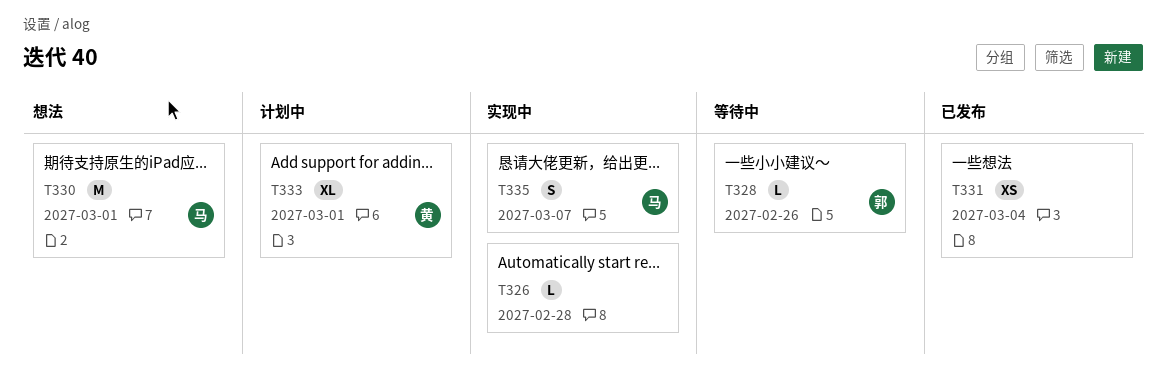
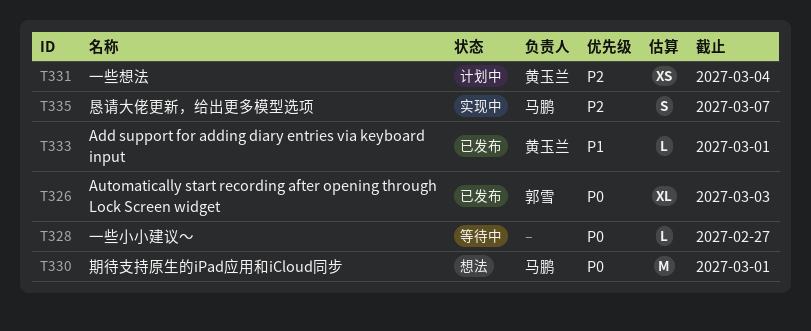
T326, status: 实现中 -> 已发布
T326, owner: none -> 郭雪
T326, estimate: L -> XL
T326, due: Feb 28 -> Mar 3
T328, owner: 郭雪 -> none
T328, due: Feb 26 -> Feb 27
T331, status: 已发布 -> 计划中
T331, owner: none -> 黄玉兰
T333, status: 计划中 -> 已发布
T333, estimate: XL -> L

